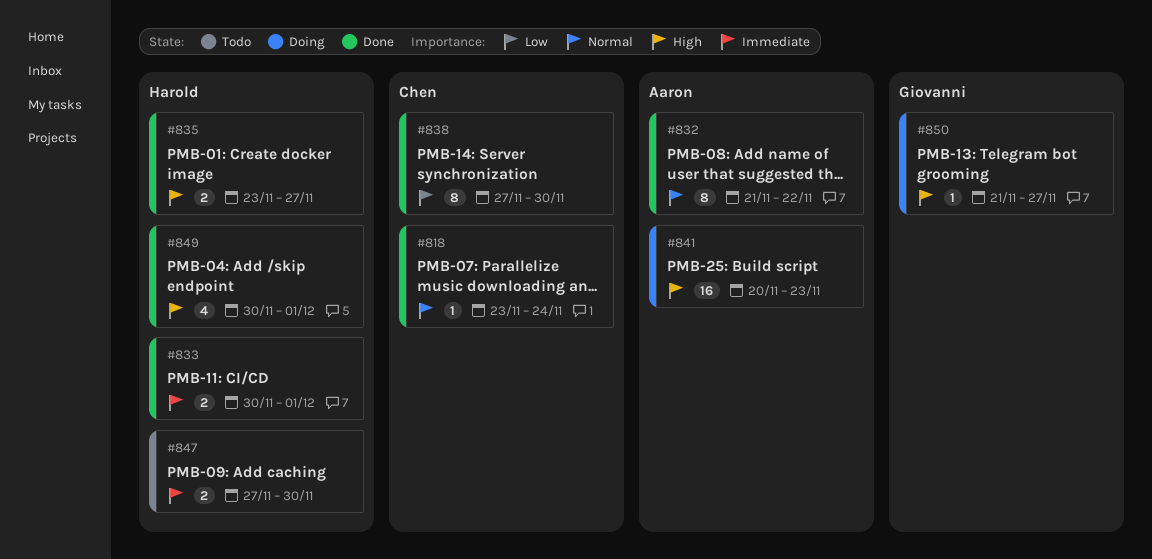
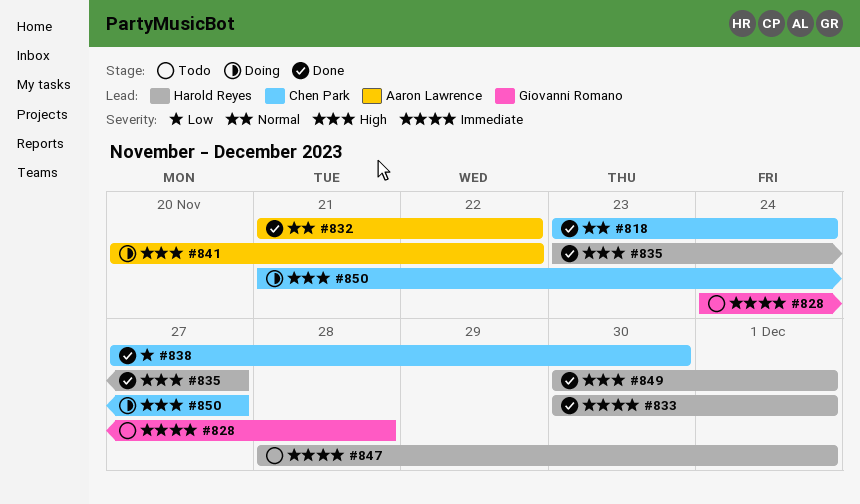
#828: none -> present
#841, due: Nov 23 -> Nov 22
#847, start: Nov 27 -> Nov 28
#847, due: Nov 30 -> Dec 1
#850, owner: Giovanni Romano -> Chen Park

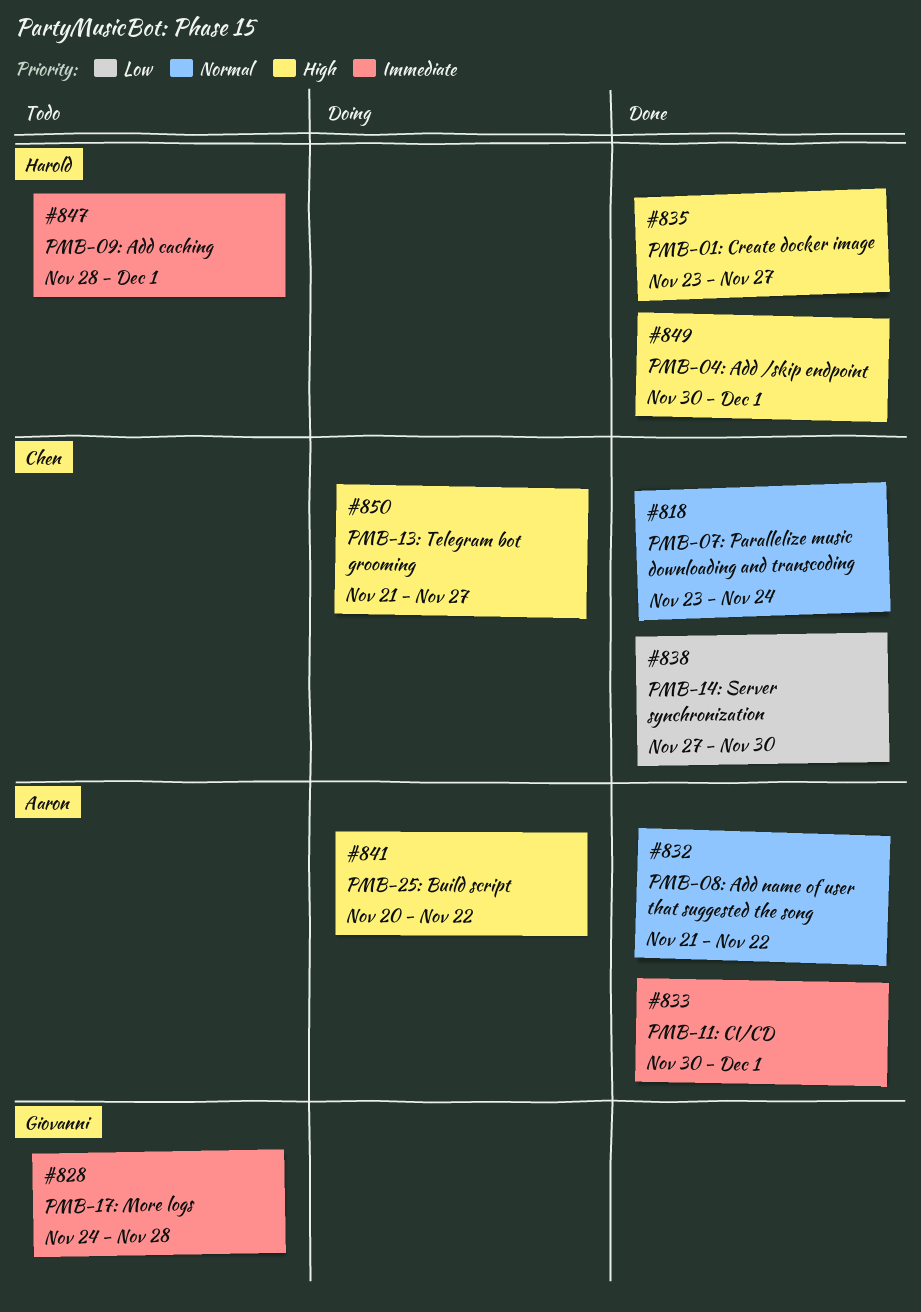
#833, owner: Harold Reyes -> Aaron Lawrence

